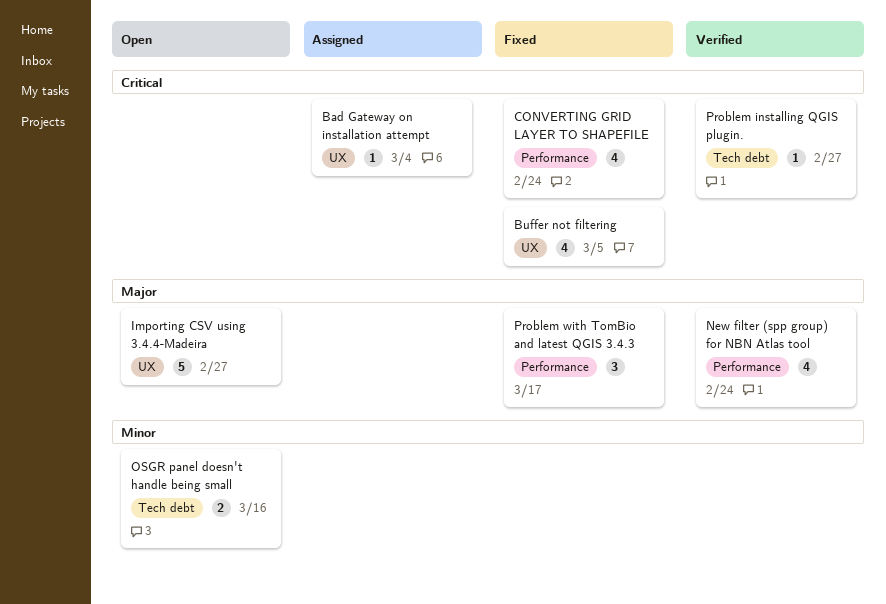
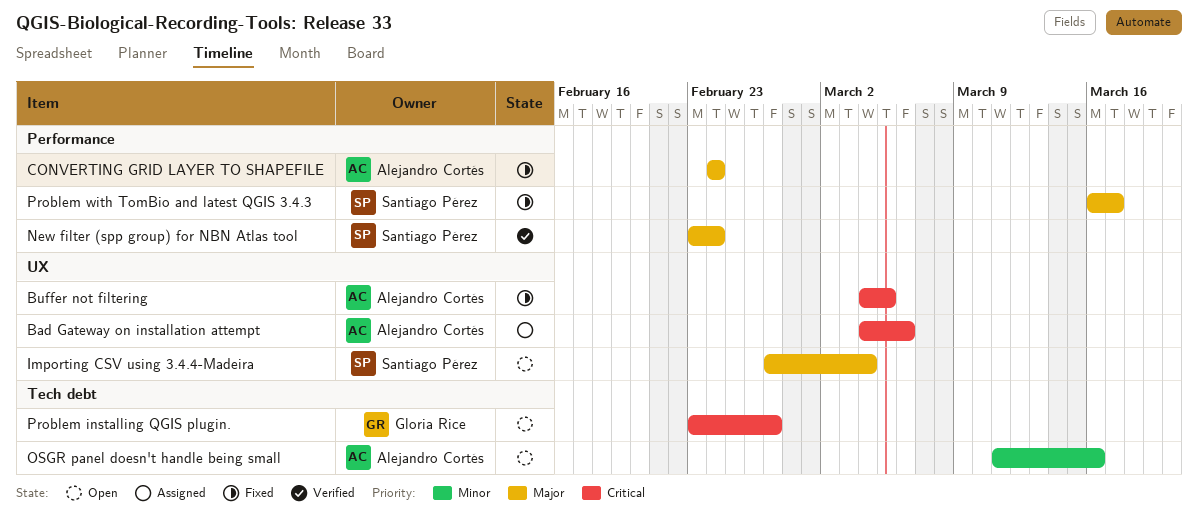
Bad Gateway on installation attempt, due: Mar 4 -> Mar 6
CONVERTING GRID LAYER TO SHAPEFILE, priority: Critical -> Major
Importing CSV using 3.4.4-Madeira, due: Feb 27 -> Mar 4
Problem installing QGIS plugin., status: Verified -> Open

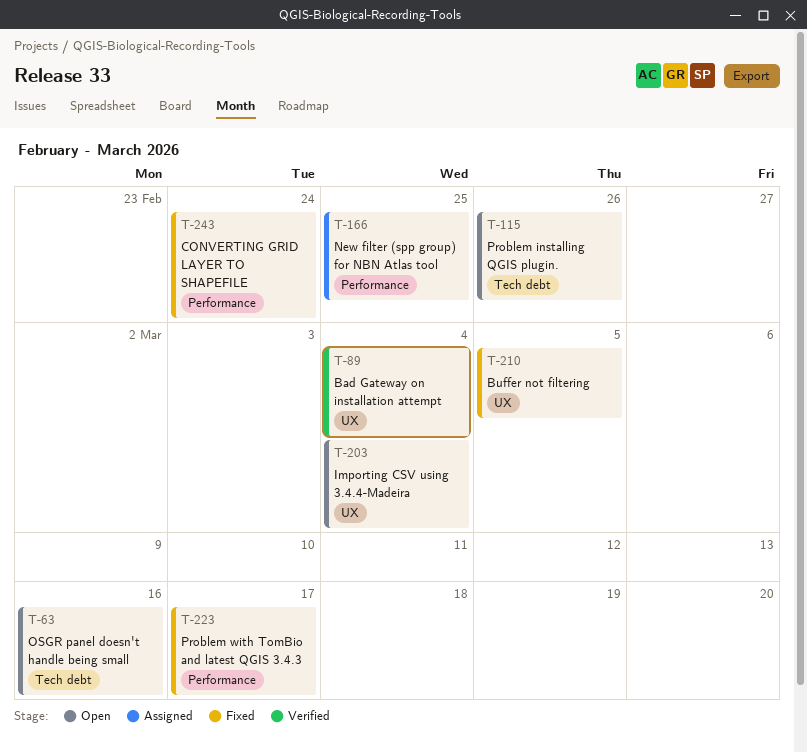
Bad Gateway on installation attempt, status: Assigned -> Verified
Bad Gateway on installation attempt, due: Mar 6 -> Mar 4
New filter (spp group) for NBN Atlas tool, status: Verified -> Assigned
New filter (spp group) for NBN Atlas tool, due: Feb 24 -> Feb 25
Problem installing QGIS plugin., due: Feb 27 -> Feb 26

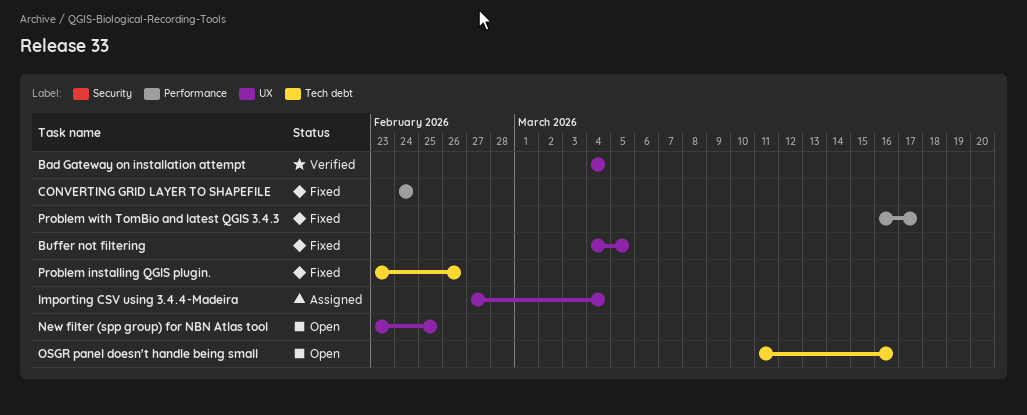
Importing CSV using 3.4.4-Madeira, status: Open -> Assigned
New filter (spp group) for NBN Atlas tool, status: Assigned -> Open
New filter (spp group) for NBN Atlas tool, label: Performance -> UX
Problem installing QGIS plugin., status: Open -> Fixed

